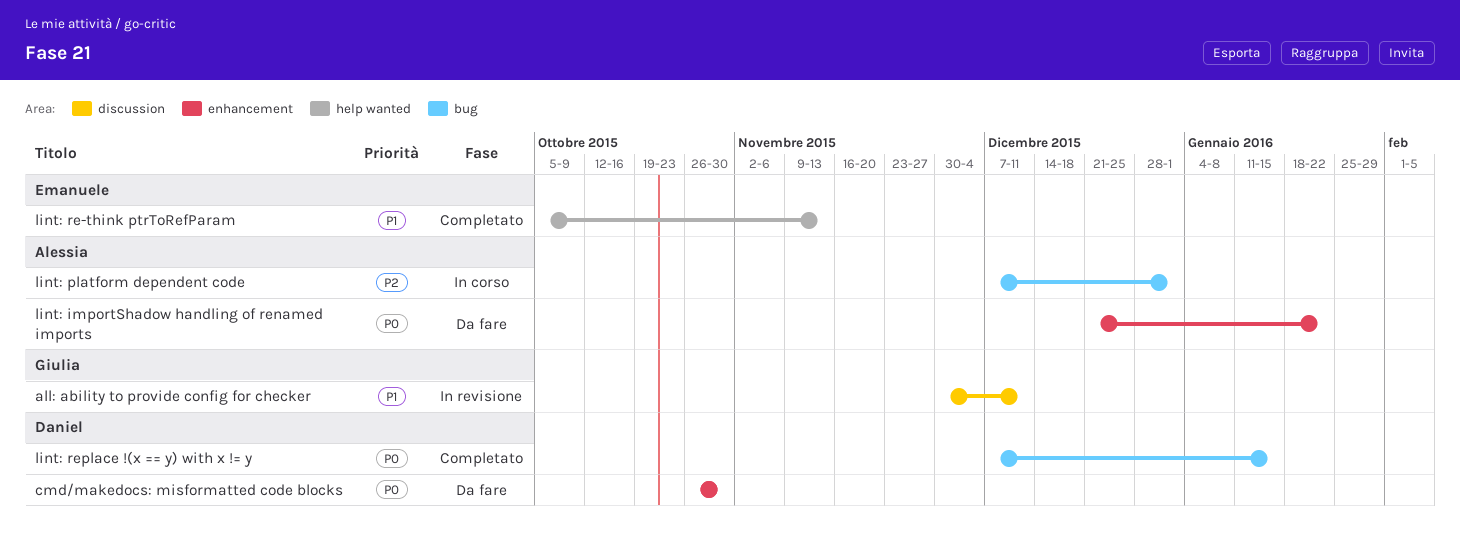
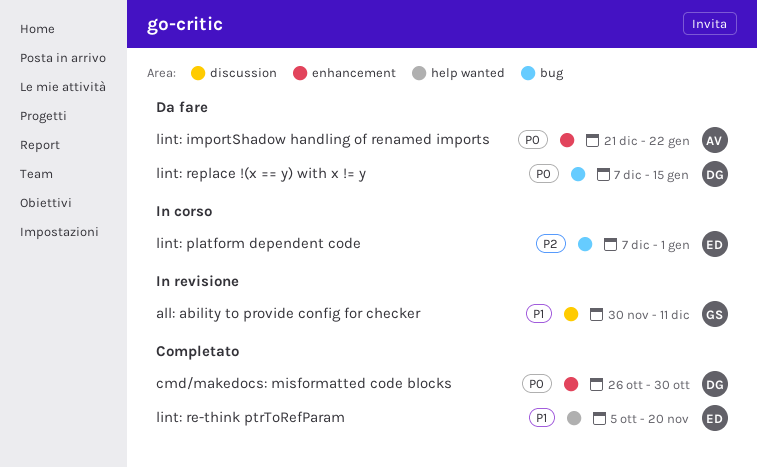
cmd/makedocs: misformatted code blocks, status: Da fare -> Completato
lint: platform dependent code, owner: Alessia -> Emanuele
lint: re-think ptrToRefParam, due: Nov 13 -> Nov 20
lint: replace !(x == y) with x != y, status: Completato -> Da fare

